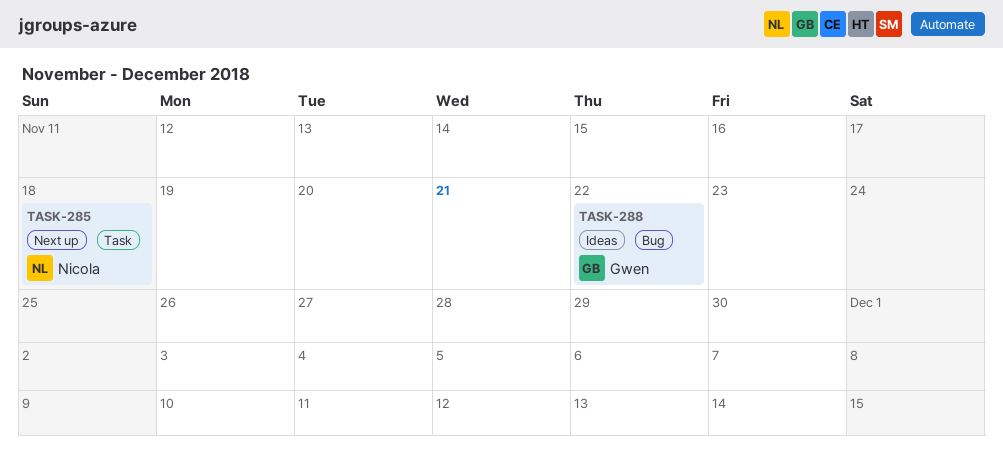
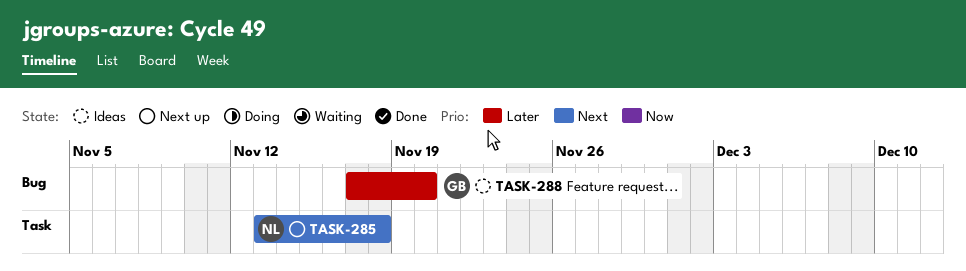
TASK-288, due: Nov 22 -> Nov 20

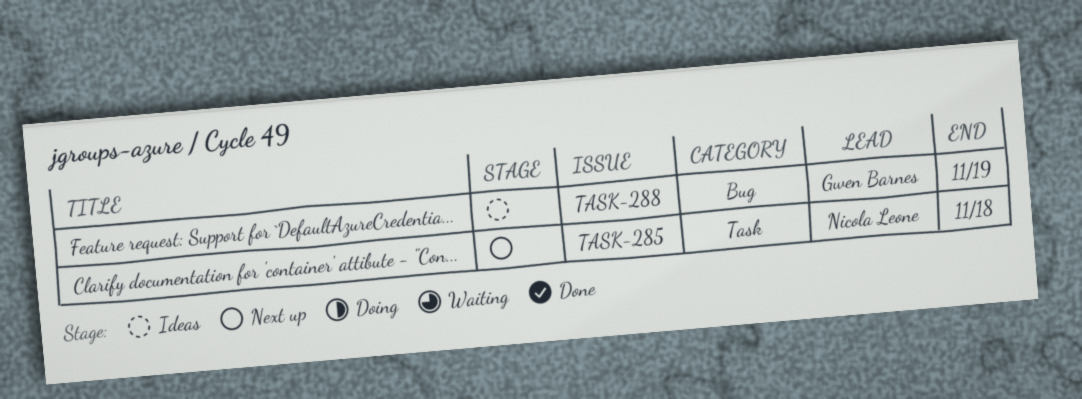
TASK-288, due: Nov 20 -> Nov 19

